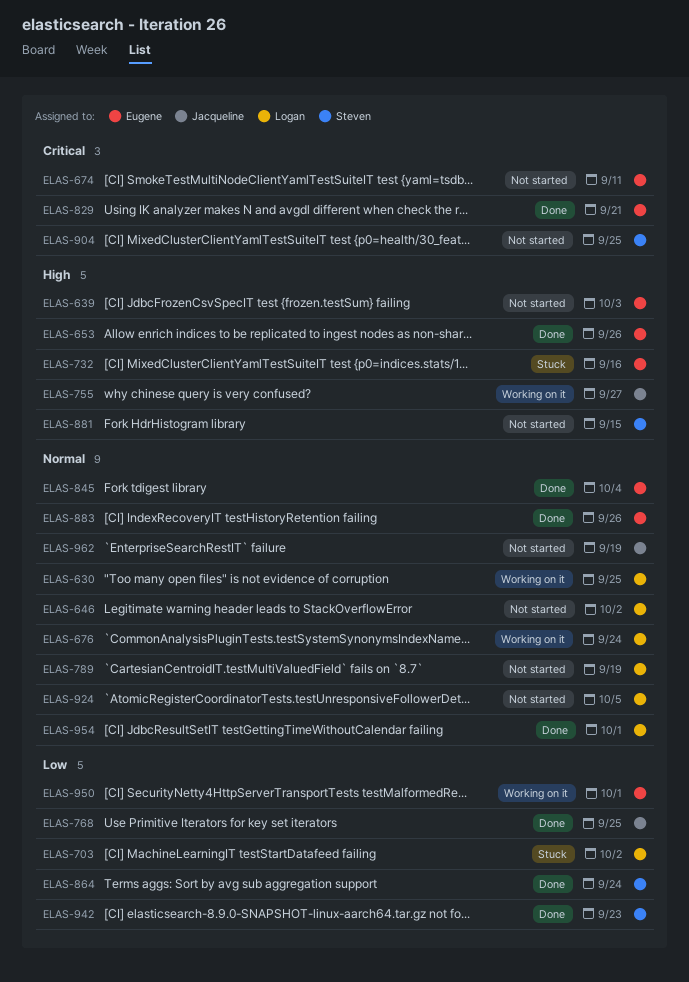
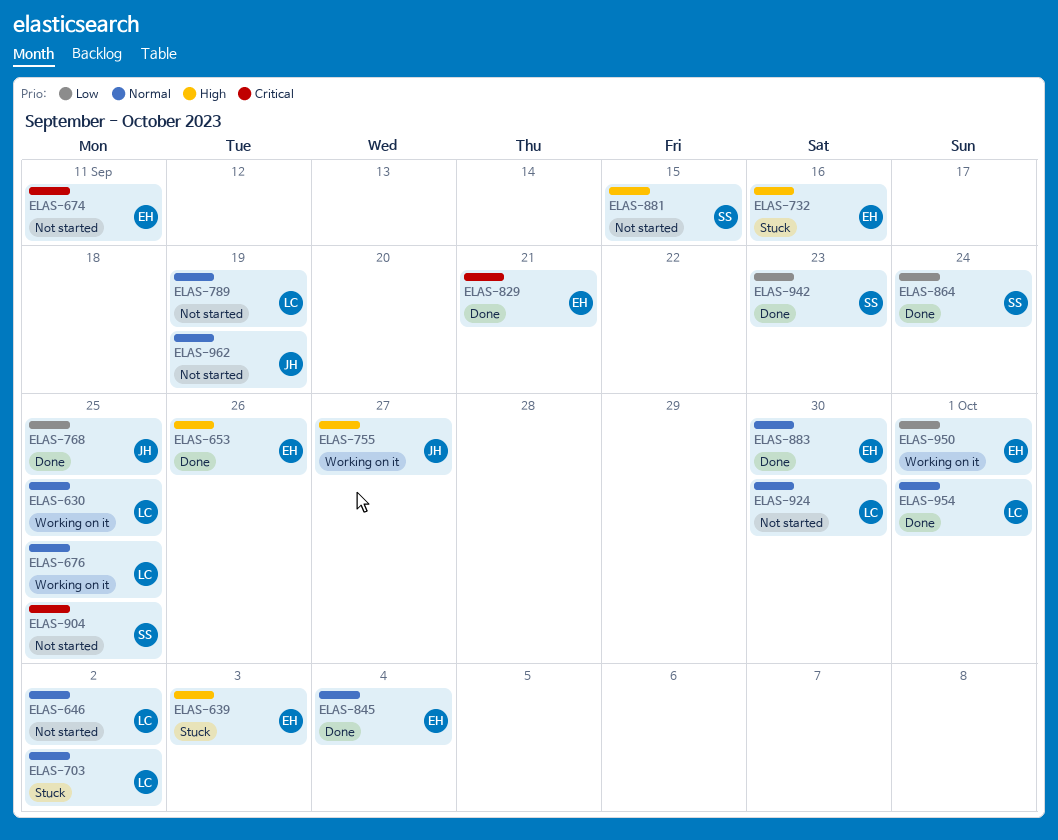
ELAS-639, status: Not started -> Stuck
ELAS-676, due: Sep 24 -> Sep 25
ELAS-703, priority: Low -> Normal
ELAS-883, due: Sep 26 -> Sep 30
ELAS-924, due: Oct 5 -> Sep 30

